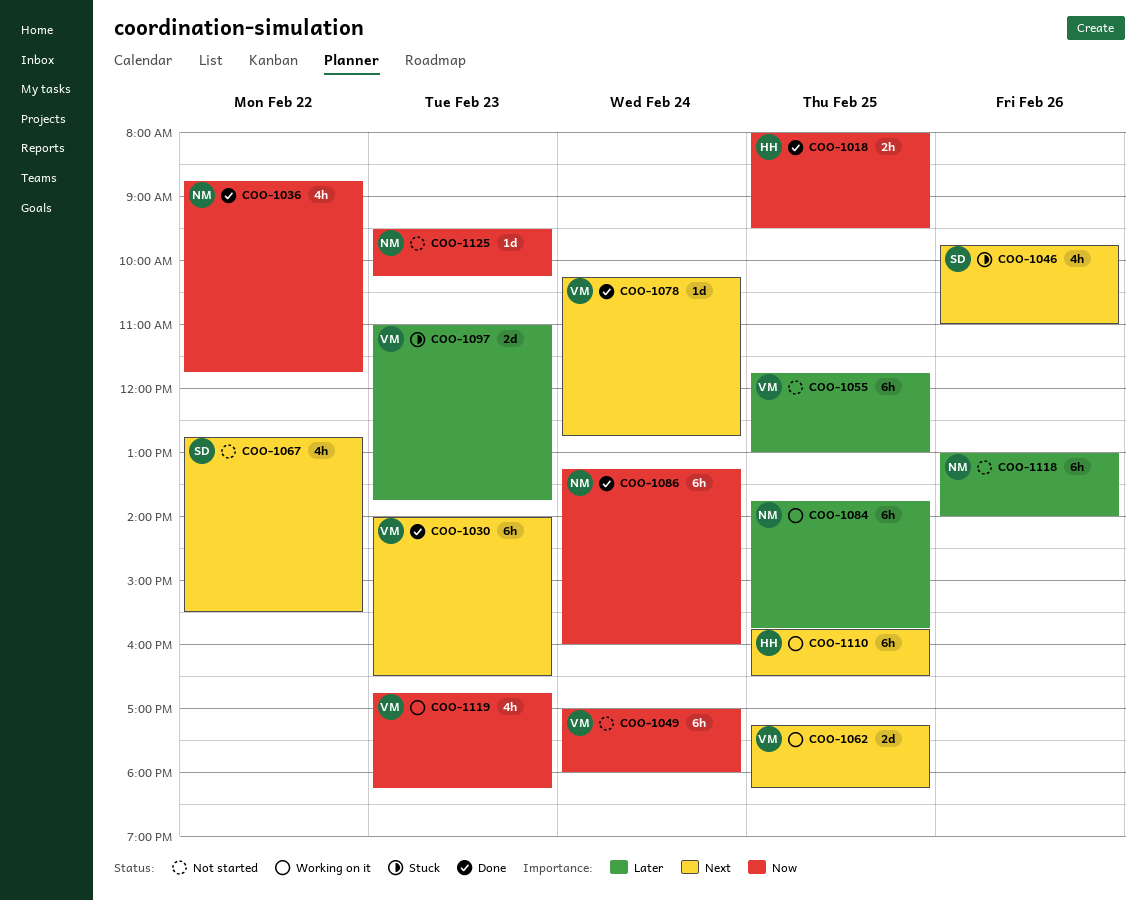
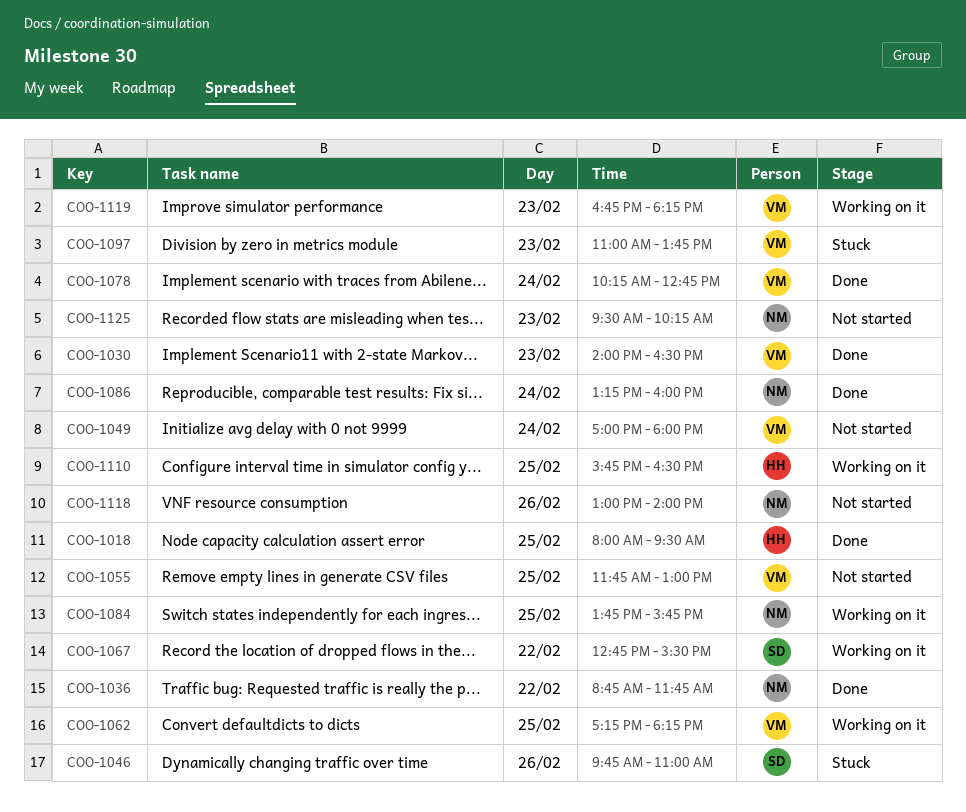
COO-1067, status: Not started -> Working on it

